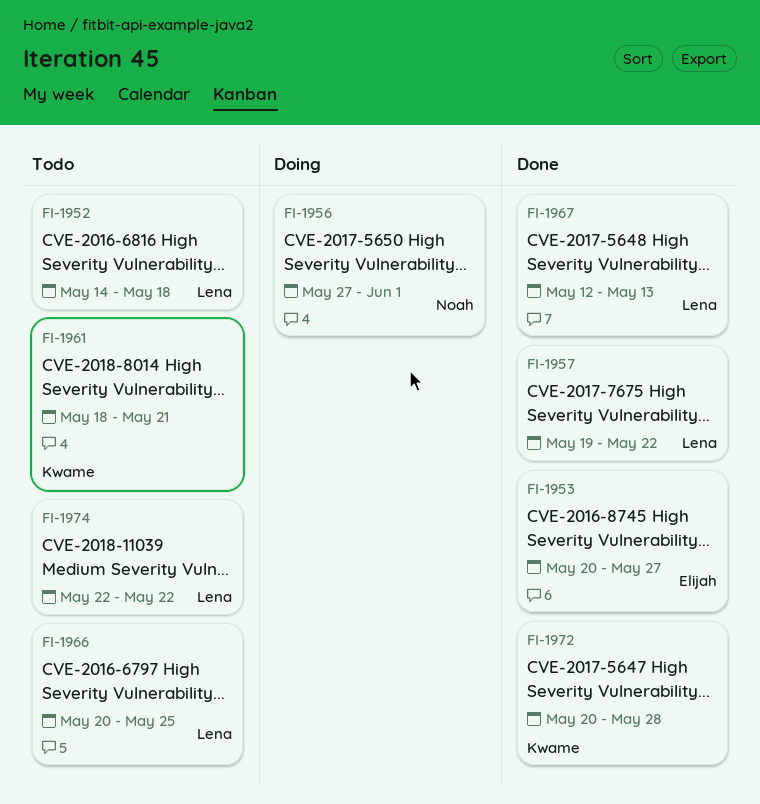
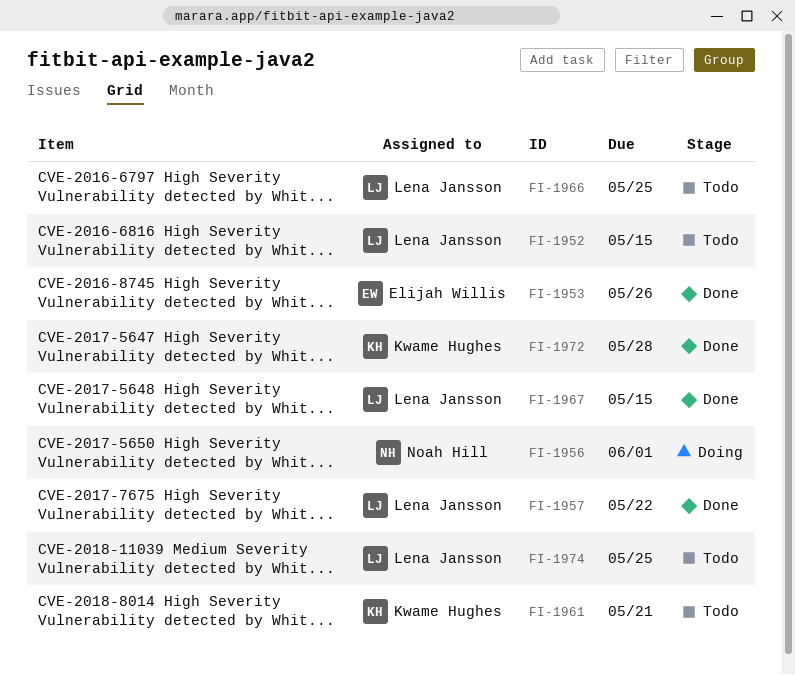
FI-1952, due: May 18 -> May 15
FI-1953, due: May 27 -> May 26
FI-1967, due: May 13 -> May 15
FI-1974, due: May 22 -> May 25

